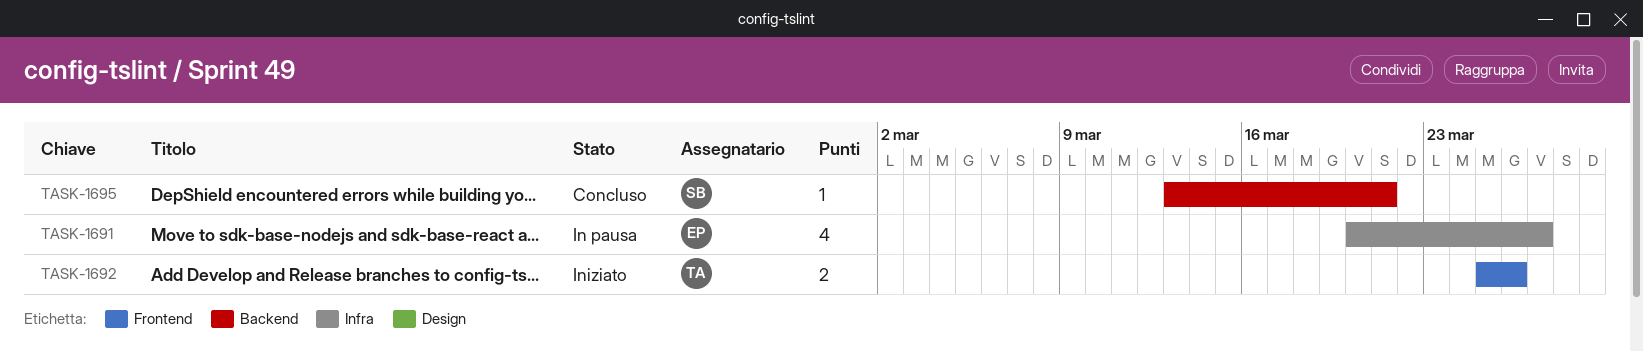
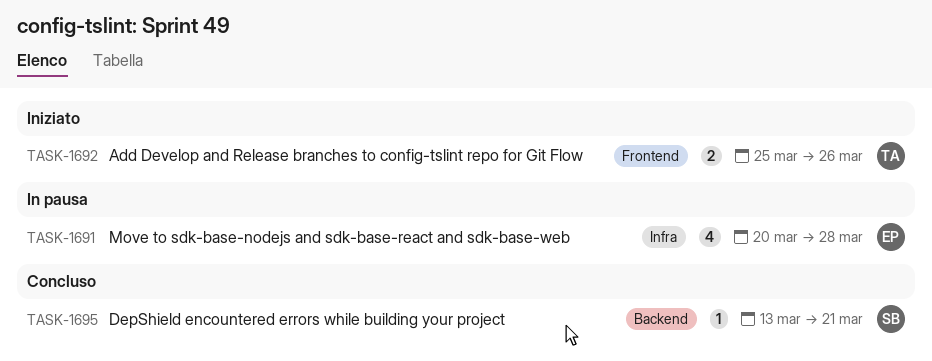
TASK-1691, due: Mar 27 -> Mar 28

